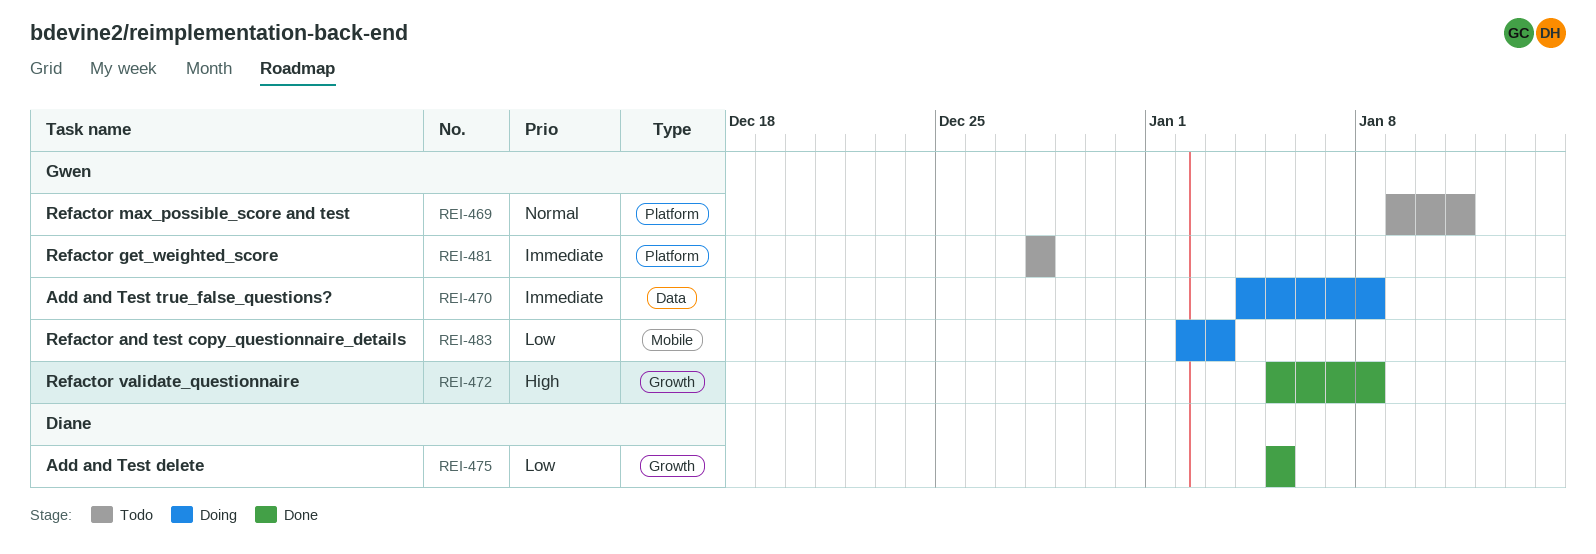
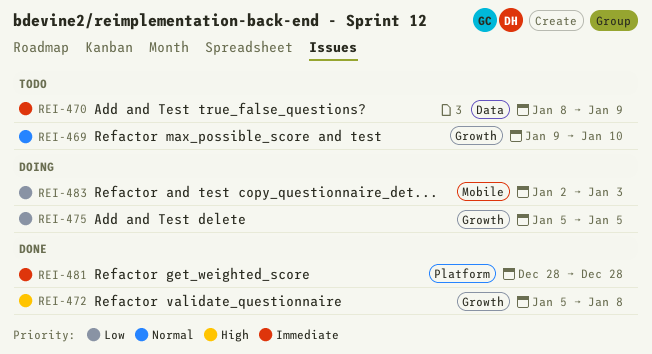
REI-469, label: Platform -> Growth
REI-469, due: Jan 11 -> Jan 10
REI-470, status: Doing -> Todo
REI-470, start: Jan 4 -> Jan 8
REI-470, due: Jan 8 -> Jan 9
REI-475, status: Done -> Doing
REI-481, status: Todo -> Done

